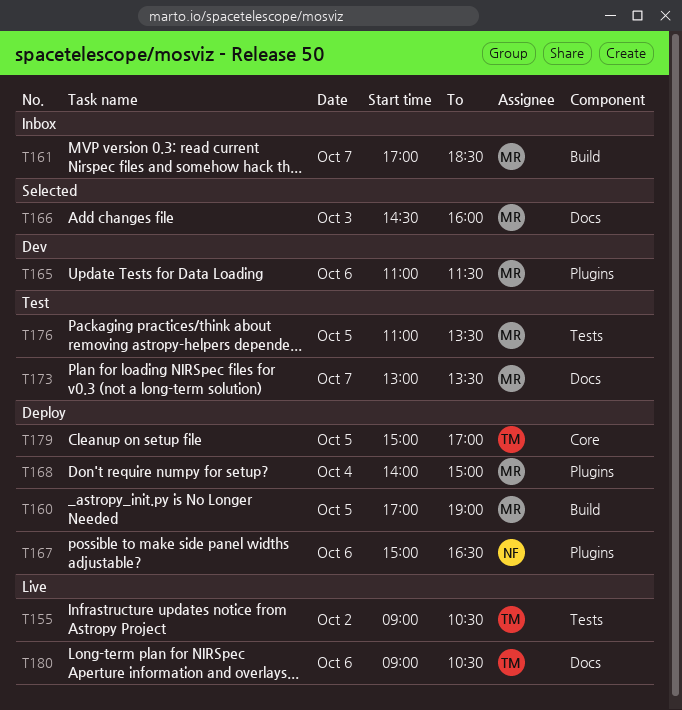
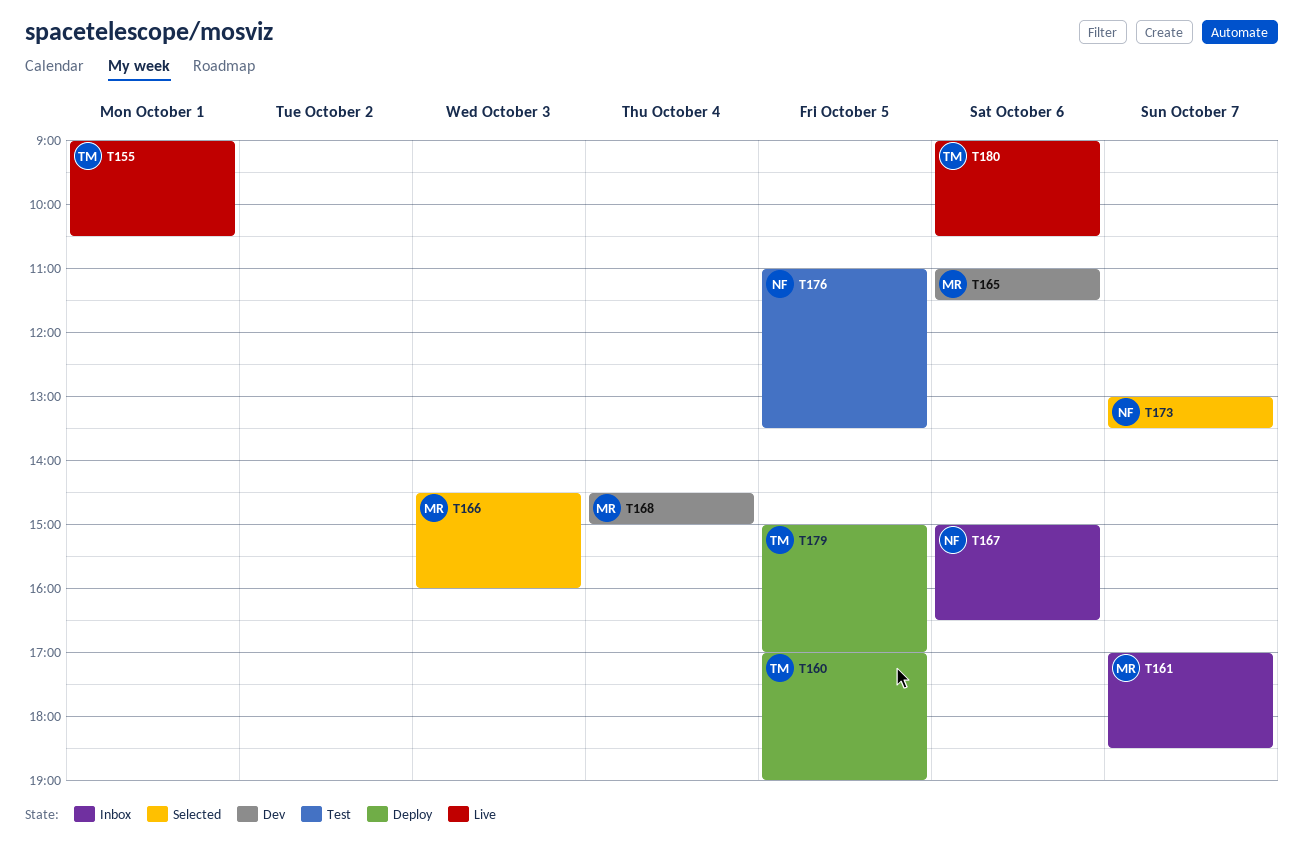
T155, day: Oct 2 -> Oct 1
T160, owner: MR -> TM
T167, status: Deploy -> Inbox
T168, status: Deploy -> Dev
T168, begins: 14:00 -> 14:30
T173, status: Test -> Selected
T173, owner: MR -> NF
T176, owner: MR -> NF

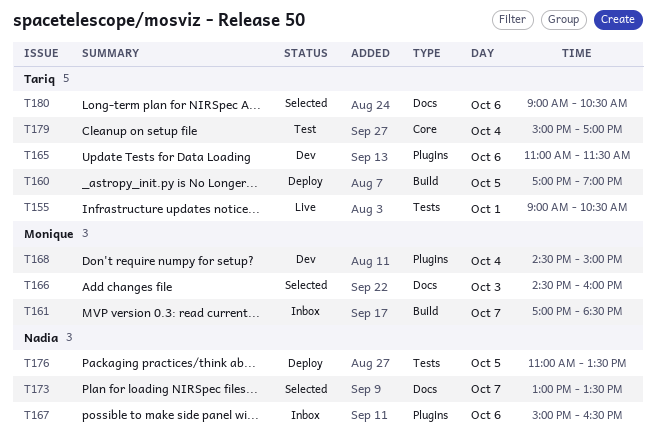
T165, owner: Monique -> Tariq
T176, status: Test -> Deploy
T179, status: Deploy -> Test
T179, day: Oct 5 -> Oct 4
T180, status: Live -> Selected

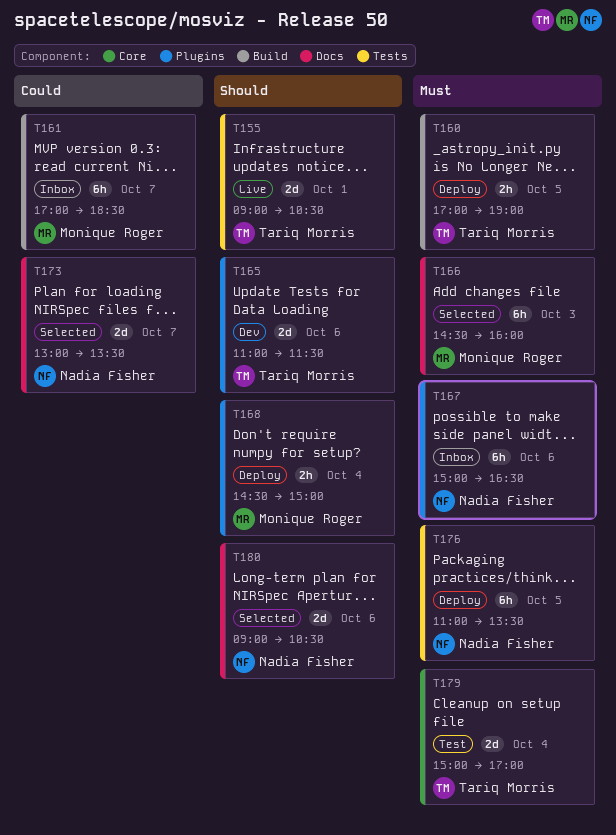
T168, status: Dev -> Deploy
T180, owner: Tariq Morris -> Nadia Fisher

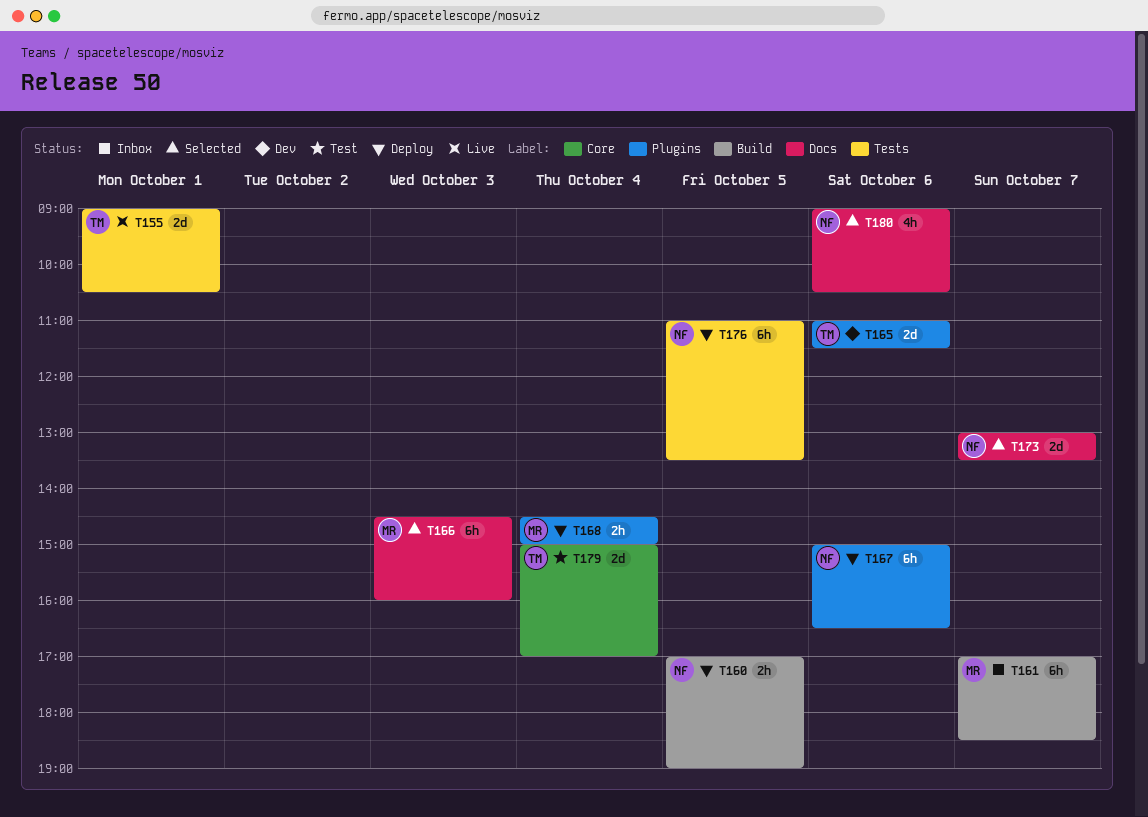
T160, owner: Tariq Morris -> Nadia Fisher
T167, status: Inbox -> Deploy
T180, estimate: 2d -> 4h

